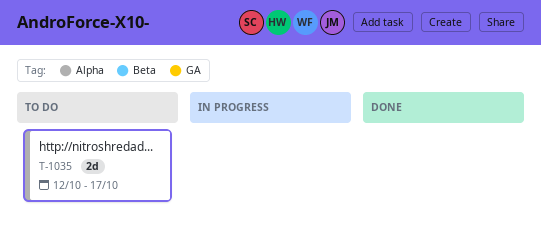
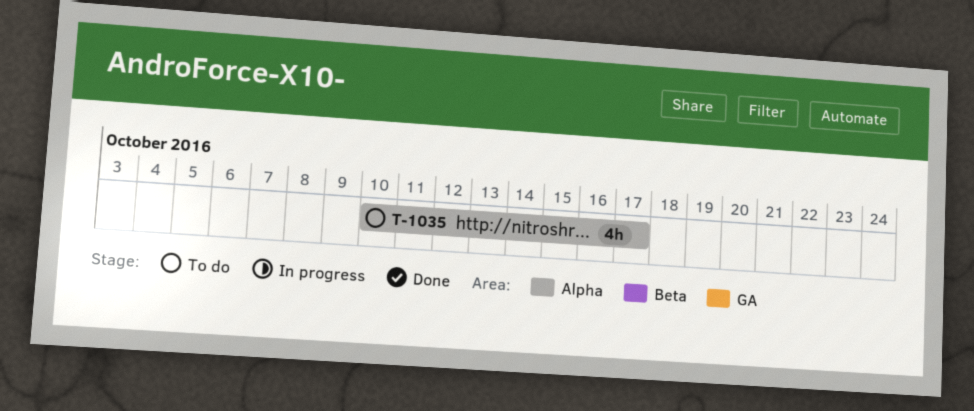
T-1035, estimate: 2d -> 4h
T-1035, start: Oct 12 -> Oct 10

